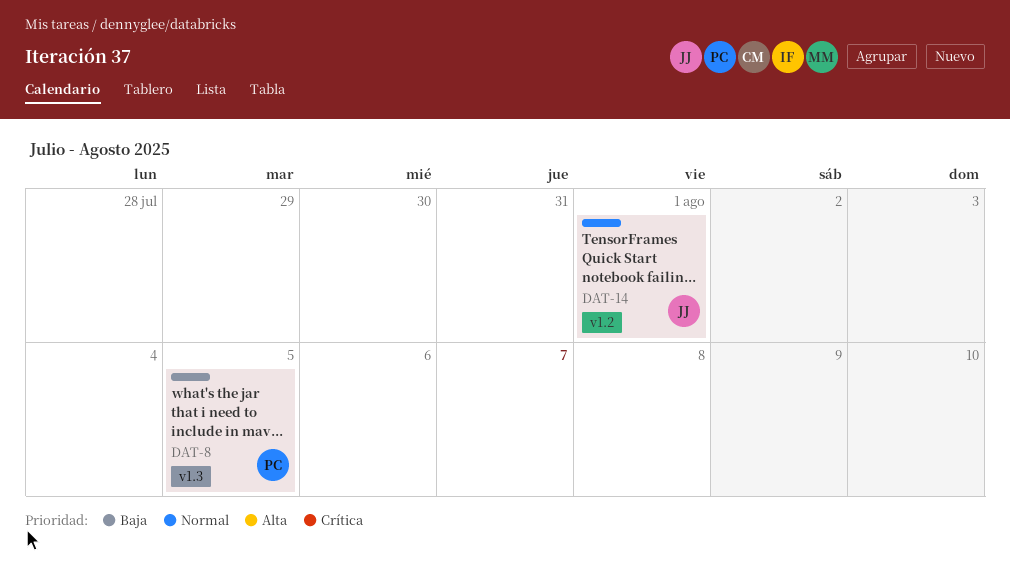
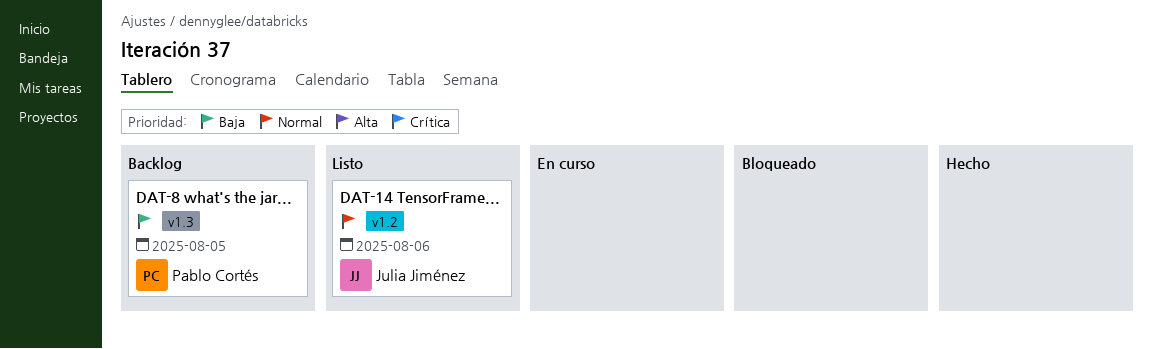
DAT-14, due: Aug 1 -> Aug 6

